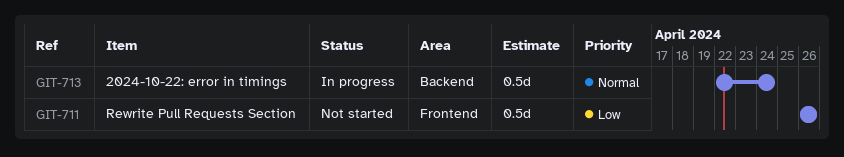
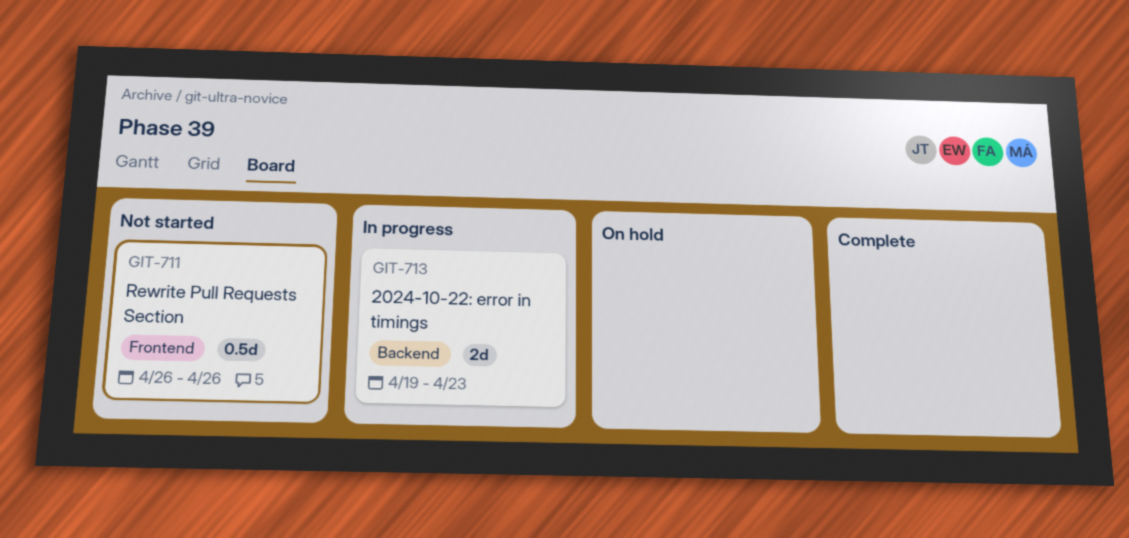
GIT-713, estimate: 0.5d -> 2d
GIT-713, start: Apr 22 -> Apr 19
GIT-713, due: Apr 24 -> Apr 23

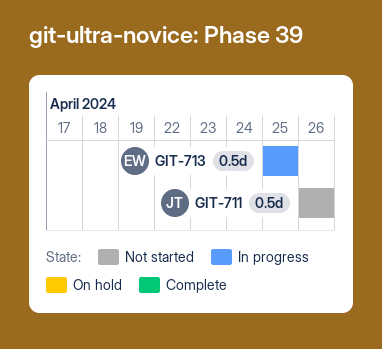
GIT-713, estimate: 2d -> 0.5d
GIT-713, start: Apr 19 -> Apr 25
GIT-713, due: Apr 23 -> Apr 25

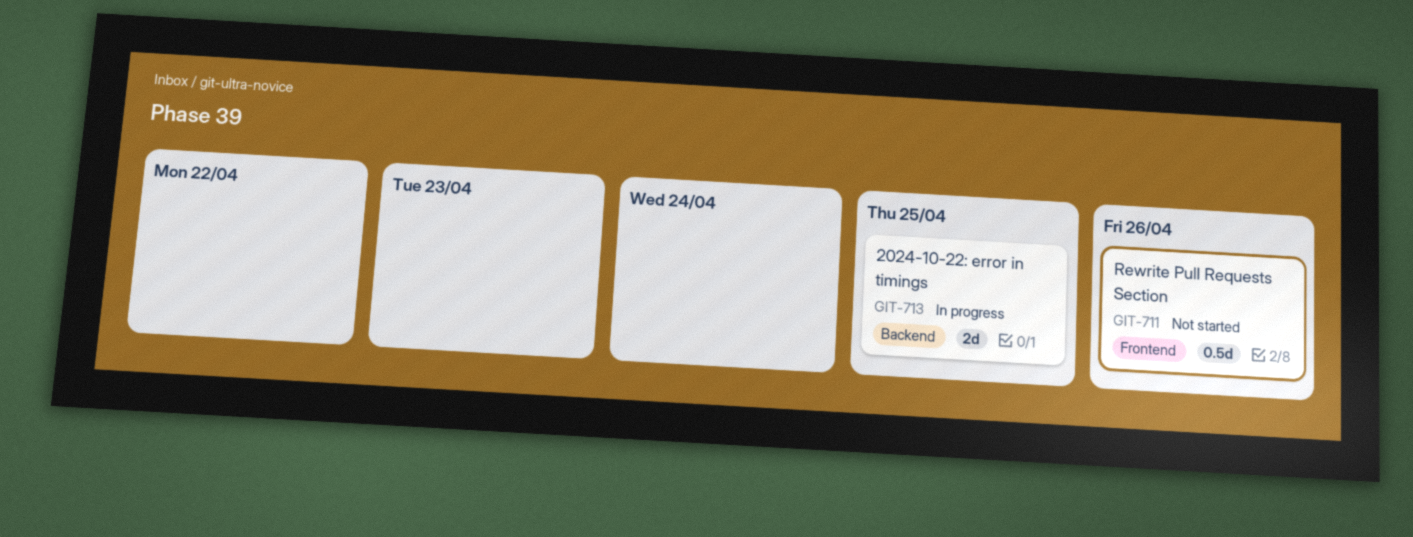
GIT-713, estimate: 0.5d -> 2d

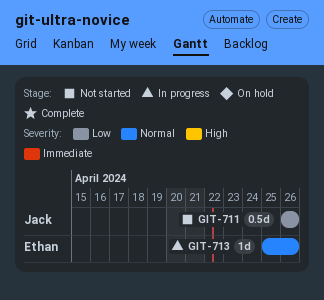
GIT-713, estimate: 2d -> 1d
GIT-713, due: Apr 25 -> Apr 26

